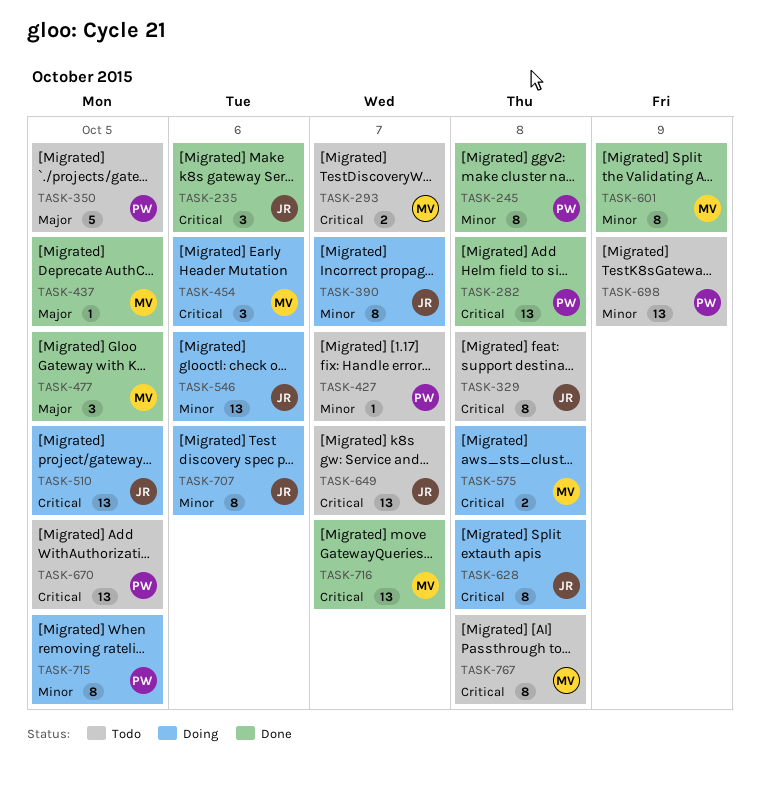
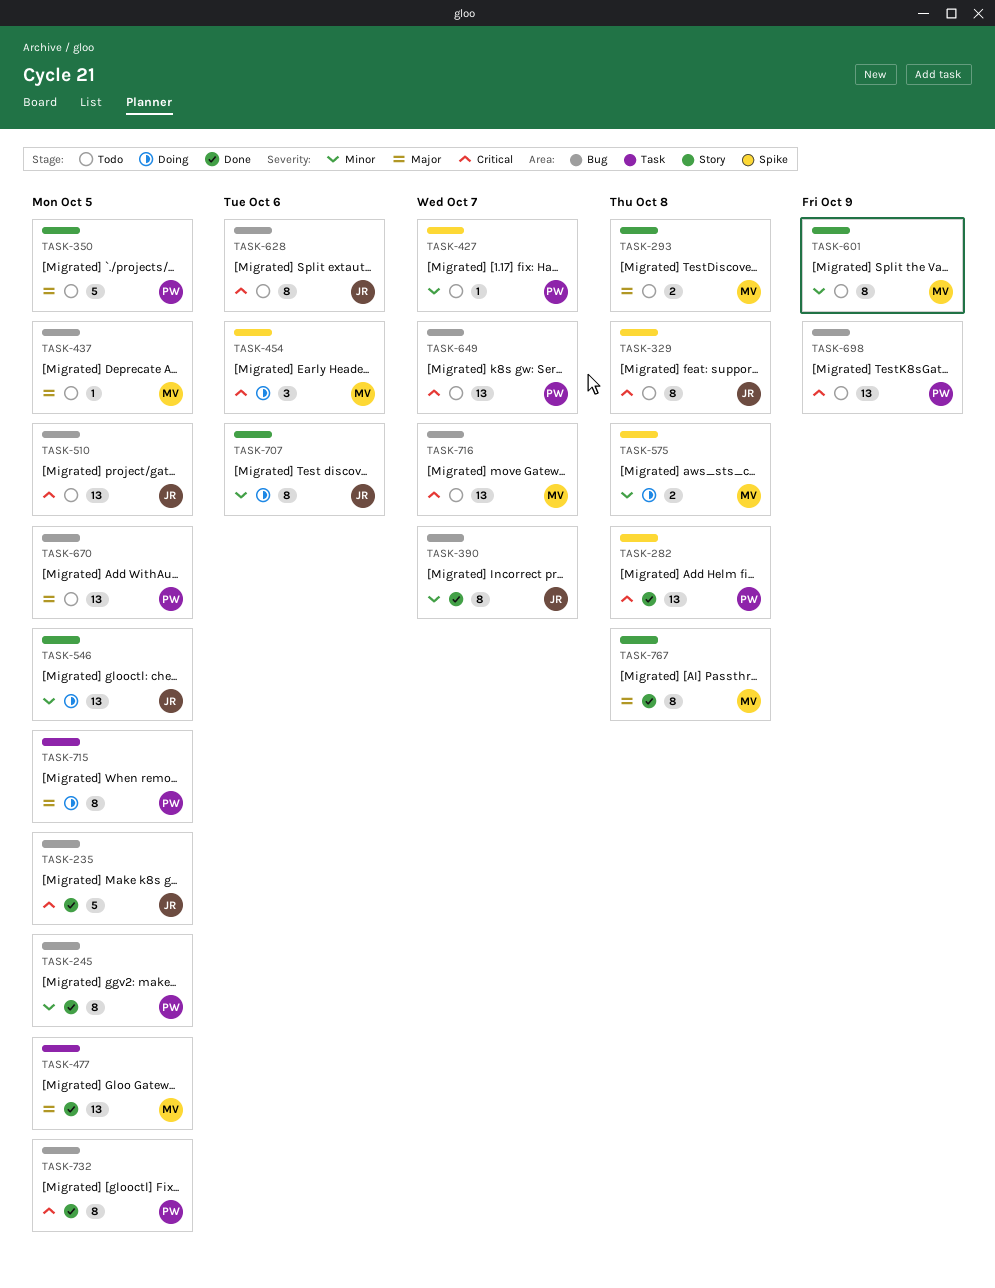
TASK-235, estimate: 3 -> 5
TASK-235, due: Oct 6 -> Oct 5
TASK-245, due: Oct 8 -> Oct 5
TASK-293, priority: Critical -> Major
TASK-293, due: Oct 7 -> Oct 8
TASK-390, status: Doing -> Done
TASK-437, status: Done -> Todo
TASK-477, estimate: 3 -> 13
TASK-510, status: Doing -> Todo
TASK-546, due: Oct 6 -> Oct 5
TASK-575, priority: Critical -> Minor
TASK-601, status: Done -> Todo
TASK-628, status: Doing -> Todo
TASK-628, due: Oct 8 -> Oct 6
TASK-649, owner: JR -> PW
TASK-670, priority: Critical -> Major
TASK-698, priority: Minor -> Critical
TASK-715, priority: Minor -> Major
TASK-716, status: Done -> Todo
TASK-732: none -> present
TASK-767, status: Todo -> Done
TASK-767, priority: Critical -> Major

